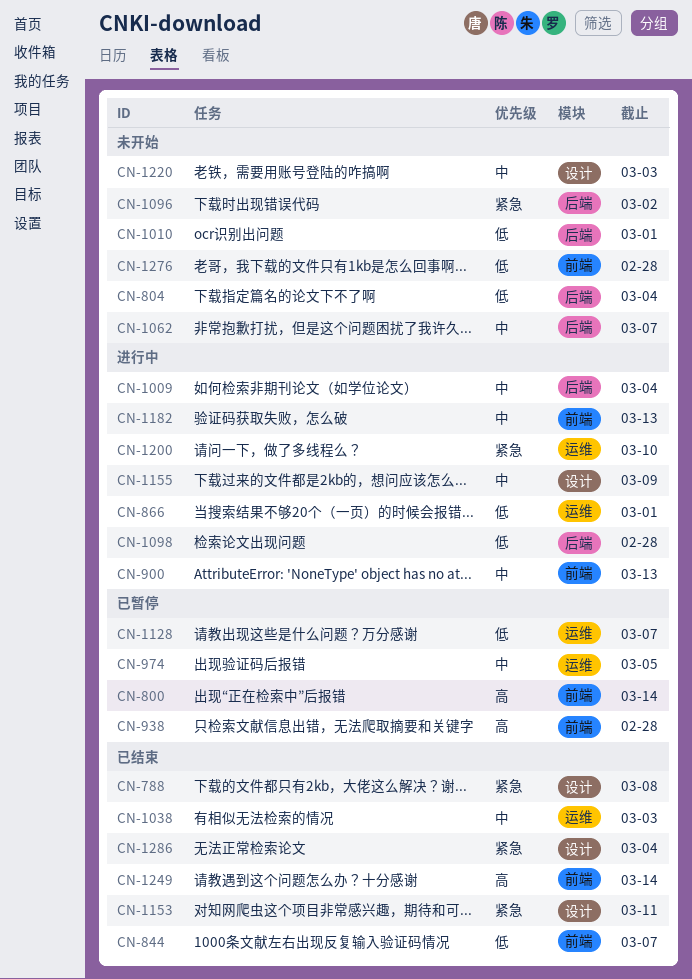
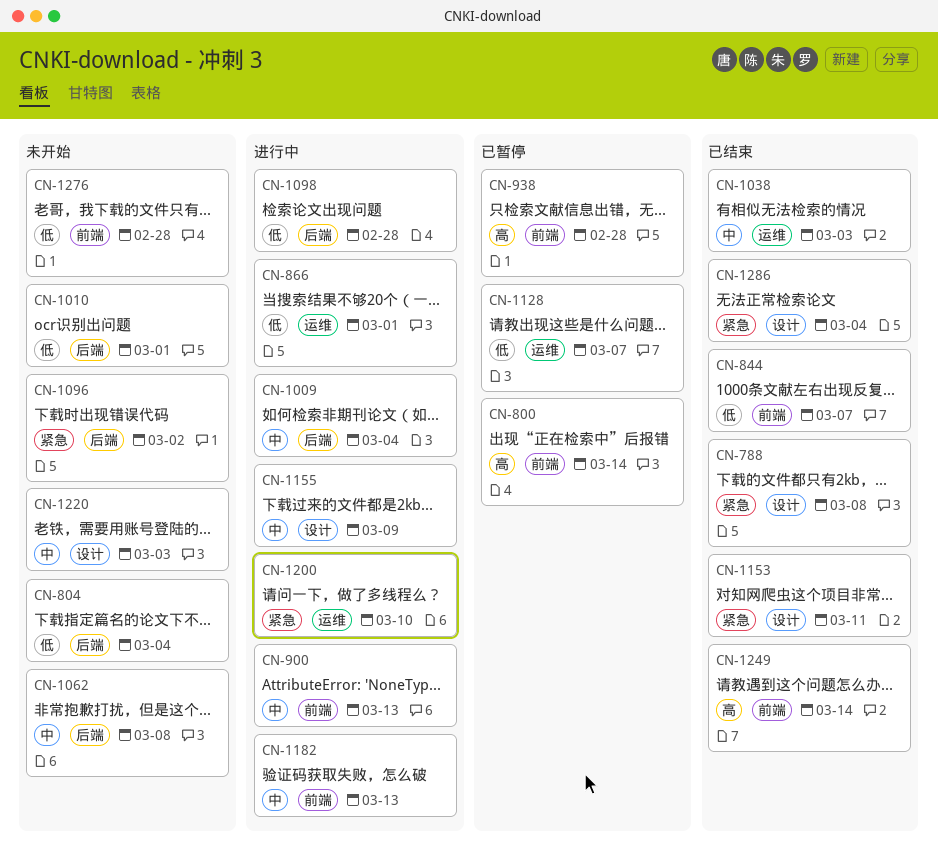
CN-974: present -> none
CN-1062, due: Mar 7 -> Mar 8

